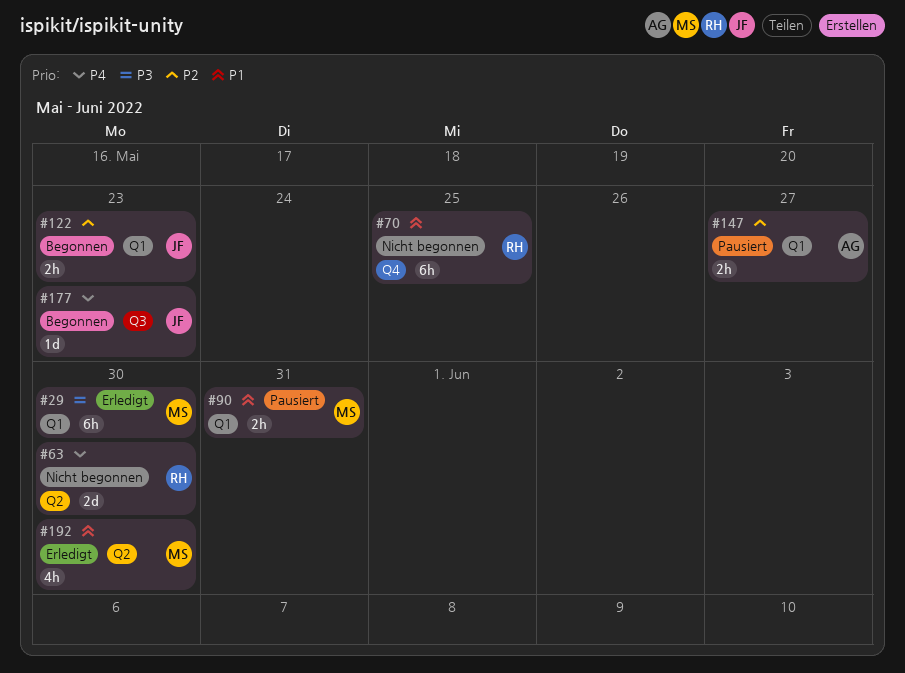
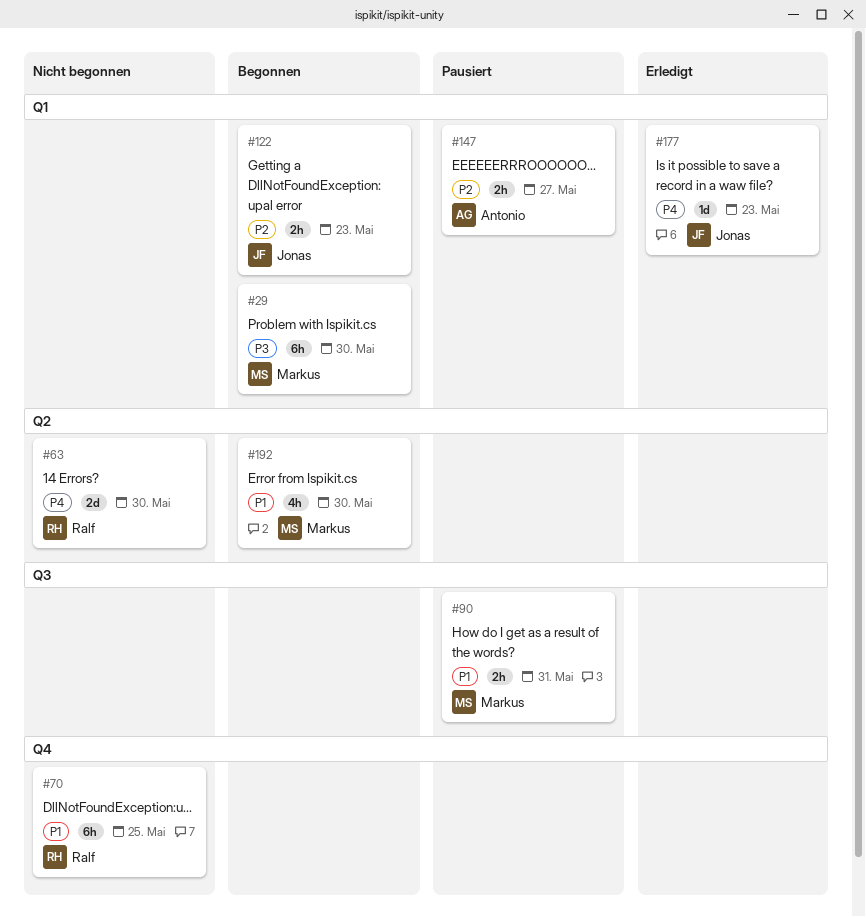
#29, status: Erledigt -> Begonnen
#90, label: Q1 -> Q3
#177, status: Begonnen -> Erledigt
#177, label: Q3 -> Q1
#192, status: Erledigt -> Begonnen

